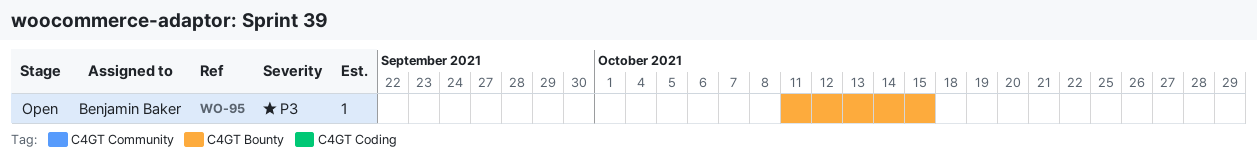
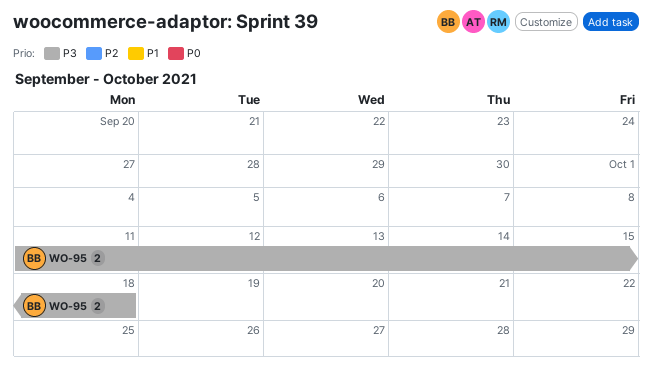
WO-95, estimate: 1 -> 2
WO-95, due: Oct 15 -> Oct 18

